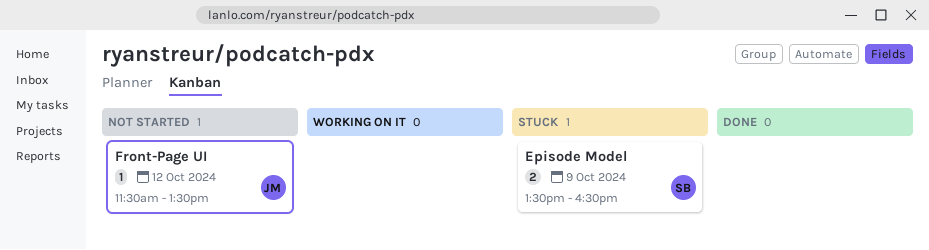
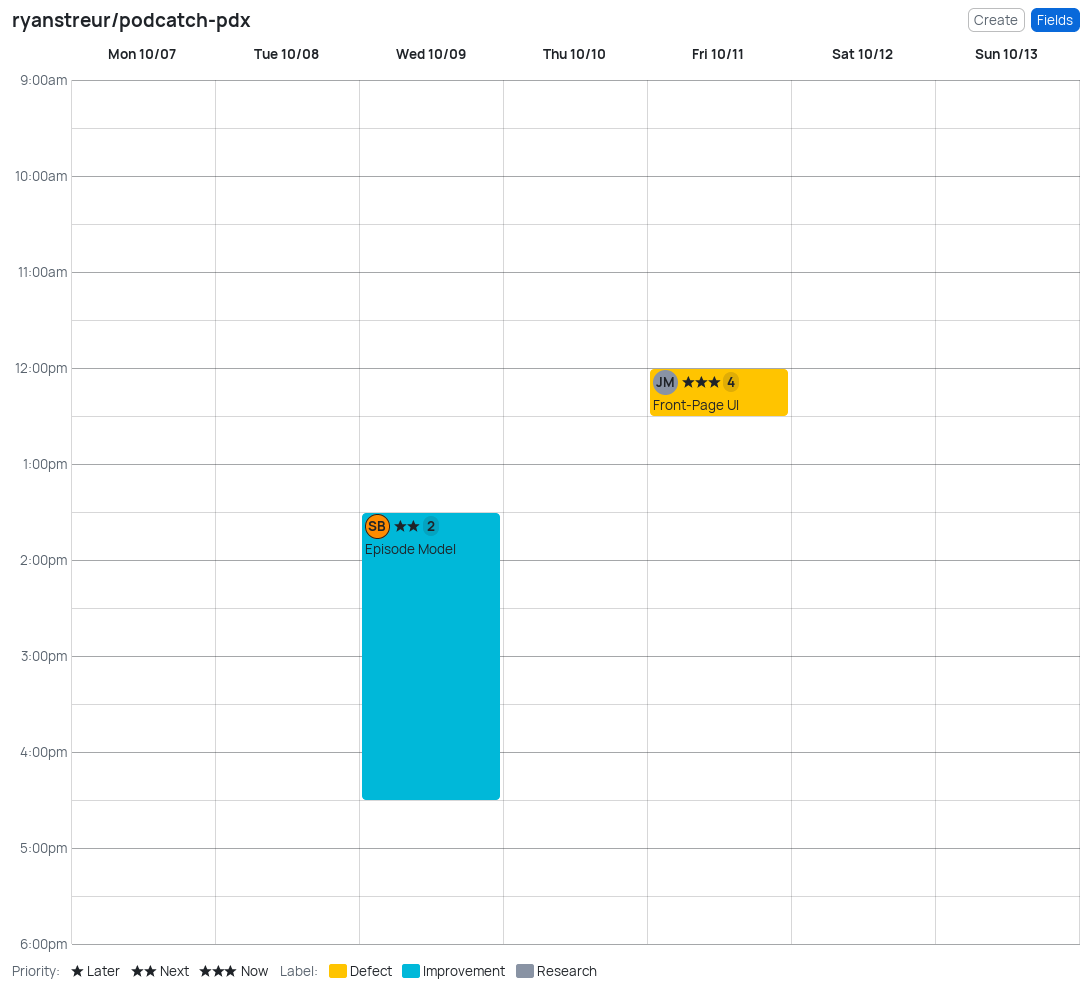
Front-Page UI, estimate: 1 -> 4
Front-Page UI, day: Oct 12 -> Oct 11
Front-Page UI, begins: 11:30 -> 12:00
Front-Page UI, ends: 13:30 -> 12:30

